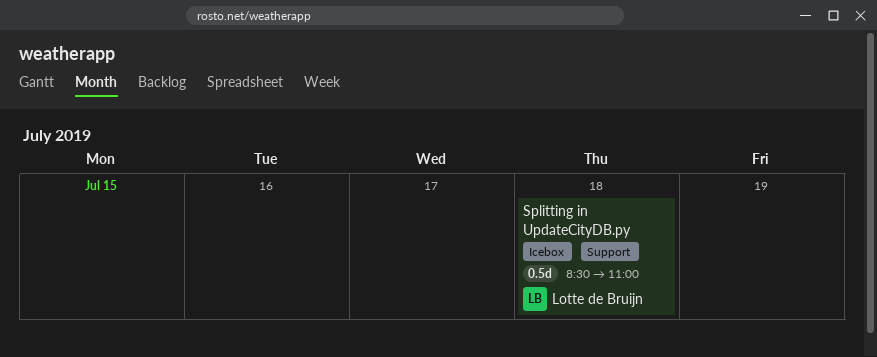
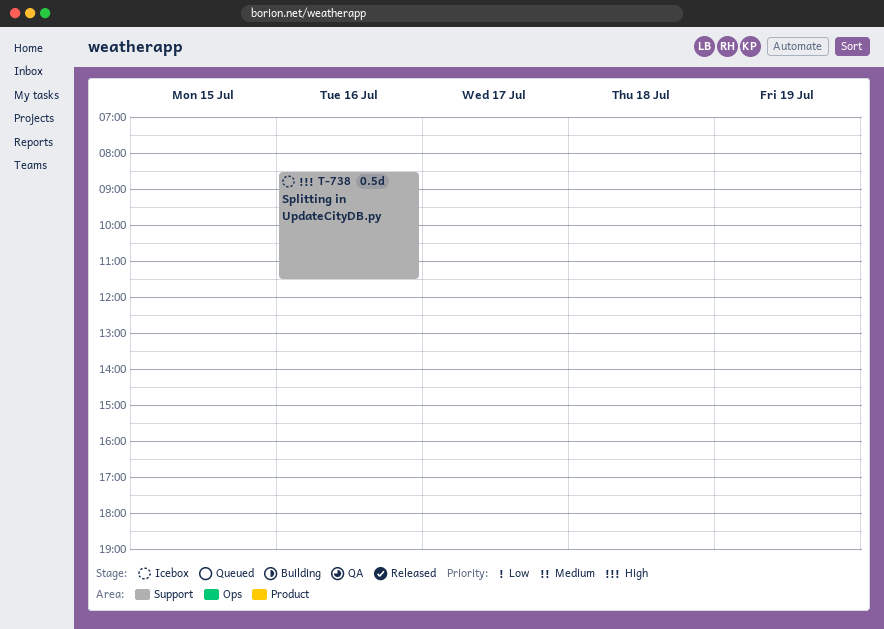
Splitting in UpdateCityDB.py, day: Jul 18 -> Jul 16
Splitting in UpdateCityDB.py, ends: 11:00 -> 11:30

